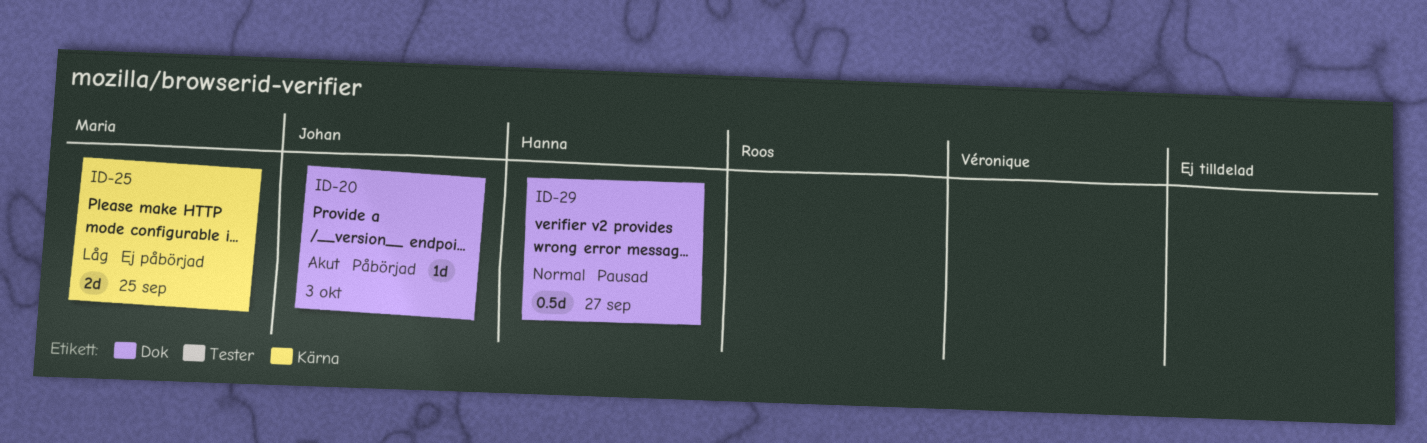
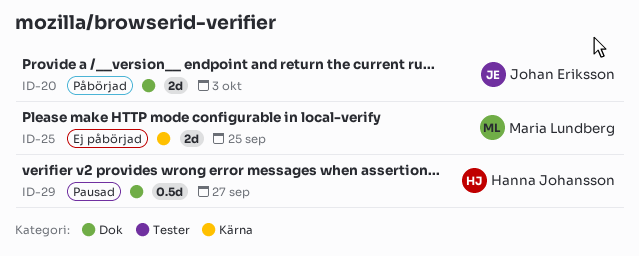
ID-20, estimate: 1d -> 2d

